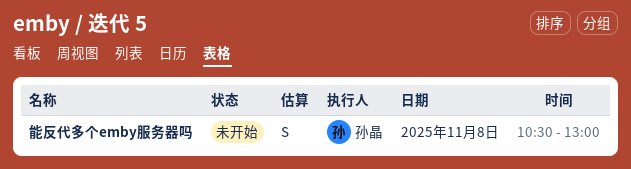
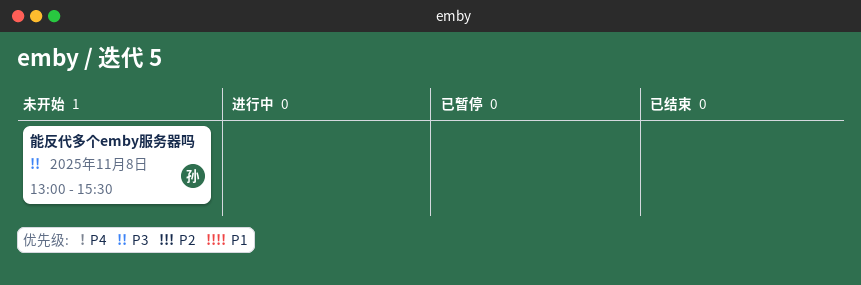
能反代多个emby服务器吗, begins: 10:30 -> 13:00
能反代多个emby服务器吗, ends: 13:00 -> 15:30

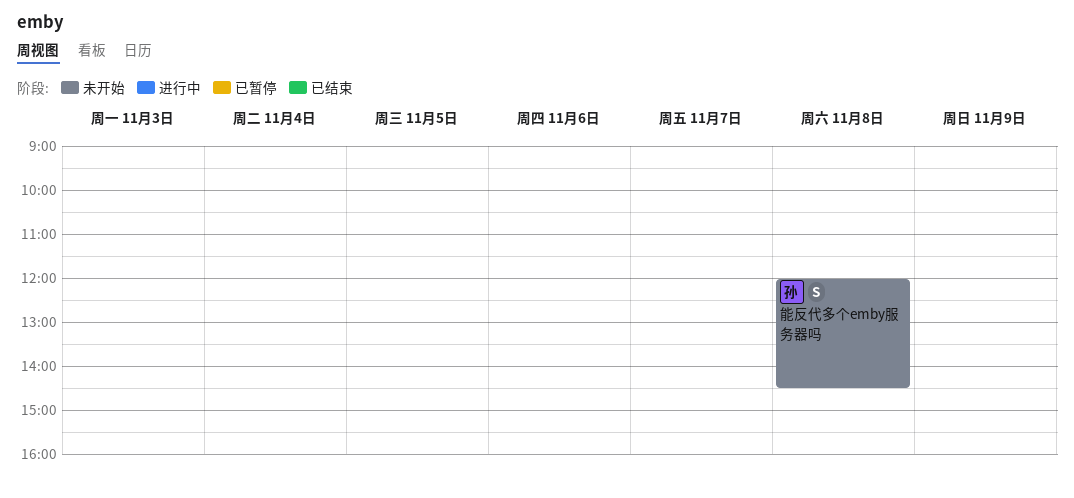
能反代多个emby服务器吗, begins: 13:00 -> 12:00
能反代多个emby服务器吗, ends: 15:30 -> 14:30

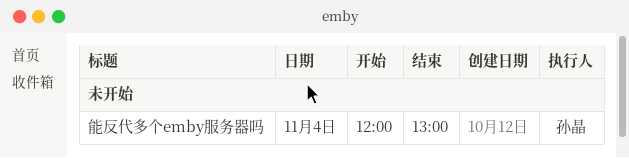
能反代多个emby服务器吗, day: Nov 8 -> Nov 4
能反代多个emby服务器吗, ends: 14:30 -> 13:00

